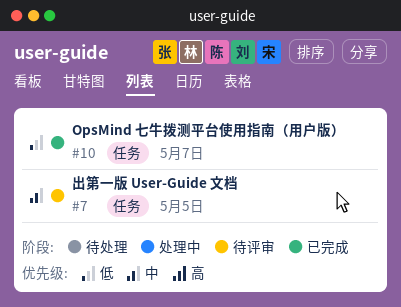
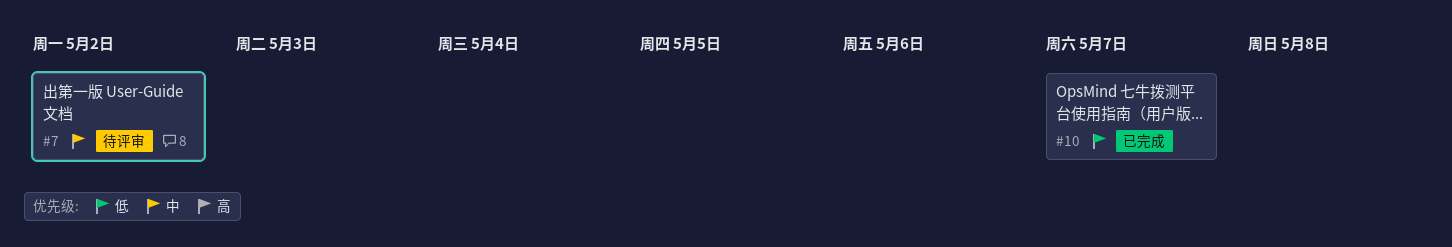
#7, due: May 5 -> May 2

